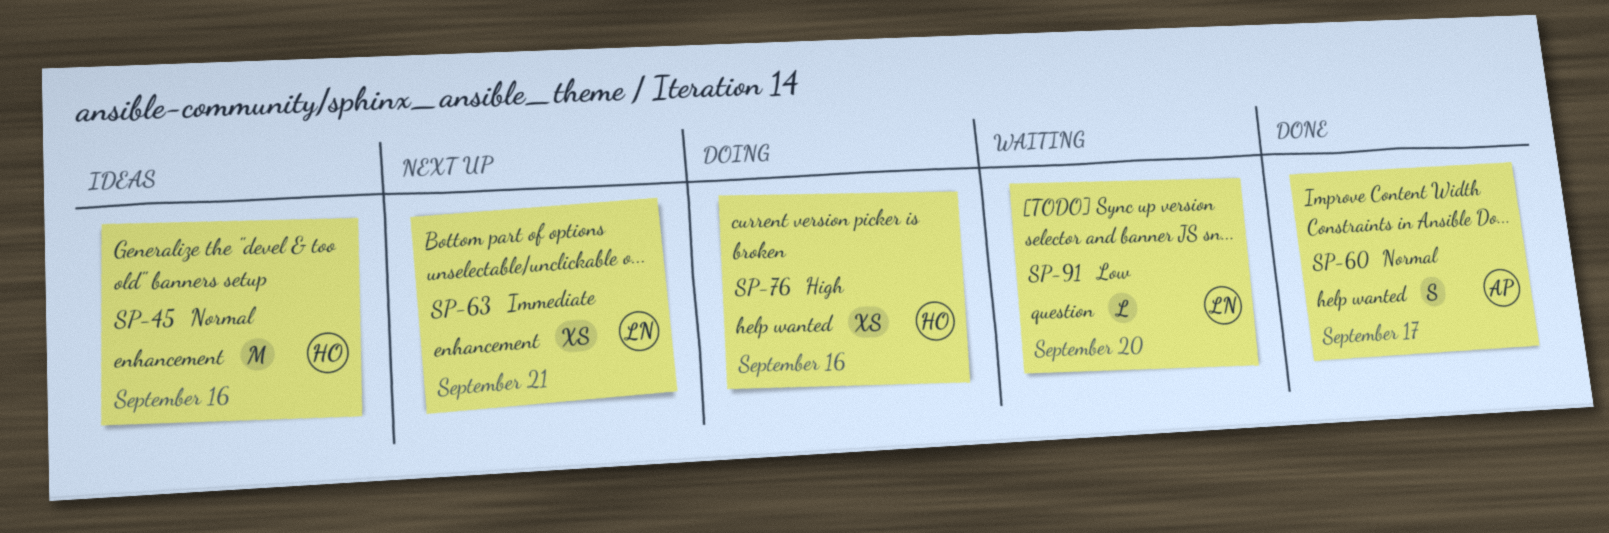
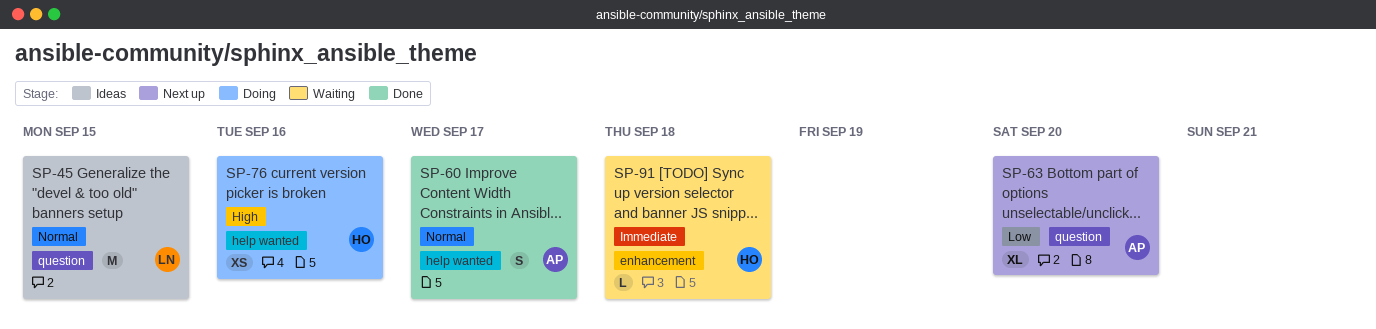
SP-45, owner: HO -> LN
SP-45, label: enhancement -> question
SP-45, due: Sep 16 -> Sep 15
SP-63, owner: LN -> AP
SP-63, priority: Immediate -> Low
SP-63, label: enhancement -> question
SP-63, estimate: XS -> XL
SP-63, due: Sep 21 -> Sep 20
SP-91, owner: LN -> HO
SP-91, priority: Low -> Immediate
SP-91, label: question -> enhancement
SP-91, due: Sep 20 -> Sep 18

